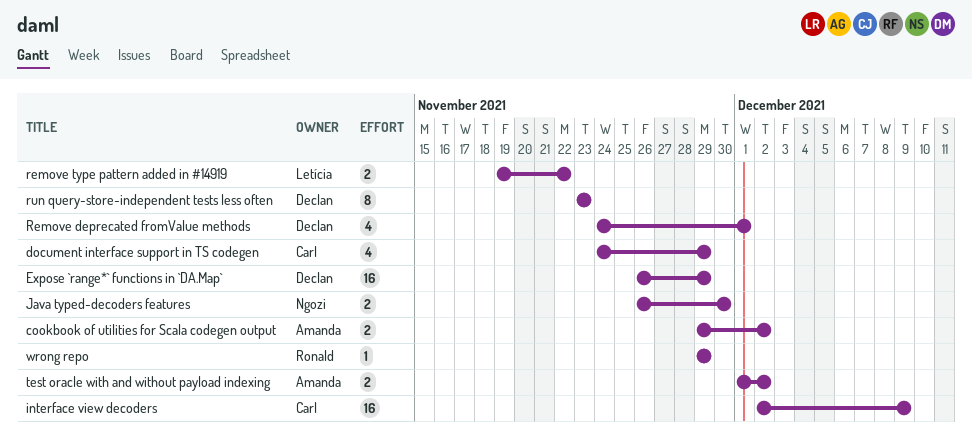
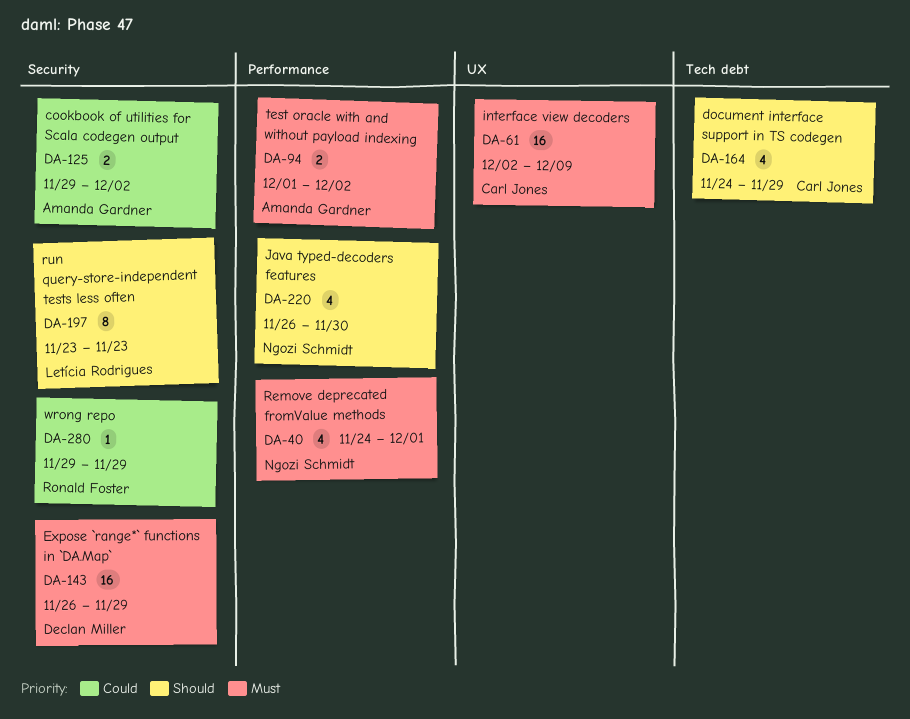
Java typed-decoders features, estimate: 2 -> 4
Remove deprecated fromValue methods, owner: Declan Miller -> Ngozi Schmidt
remove type pattern added in #14919: present -> none
run query-store-independent tests less often, owner: Declan Miller -> Letícia Rodrigues

